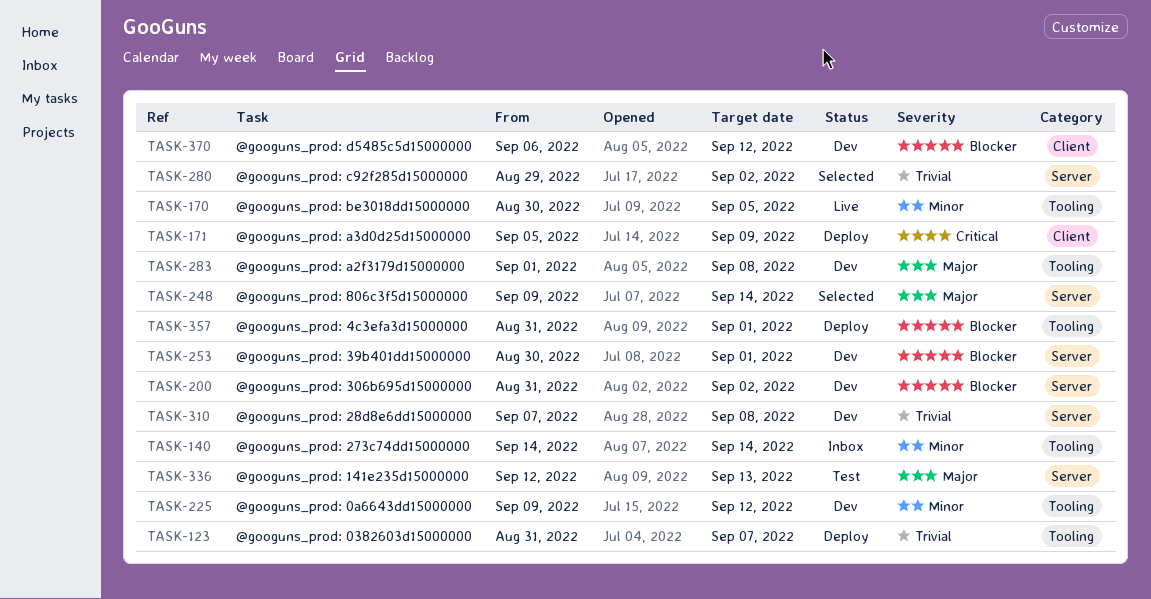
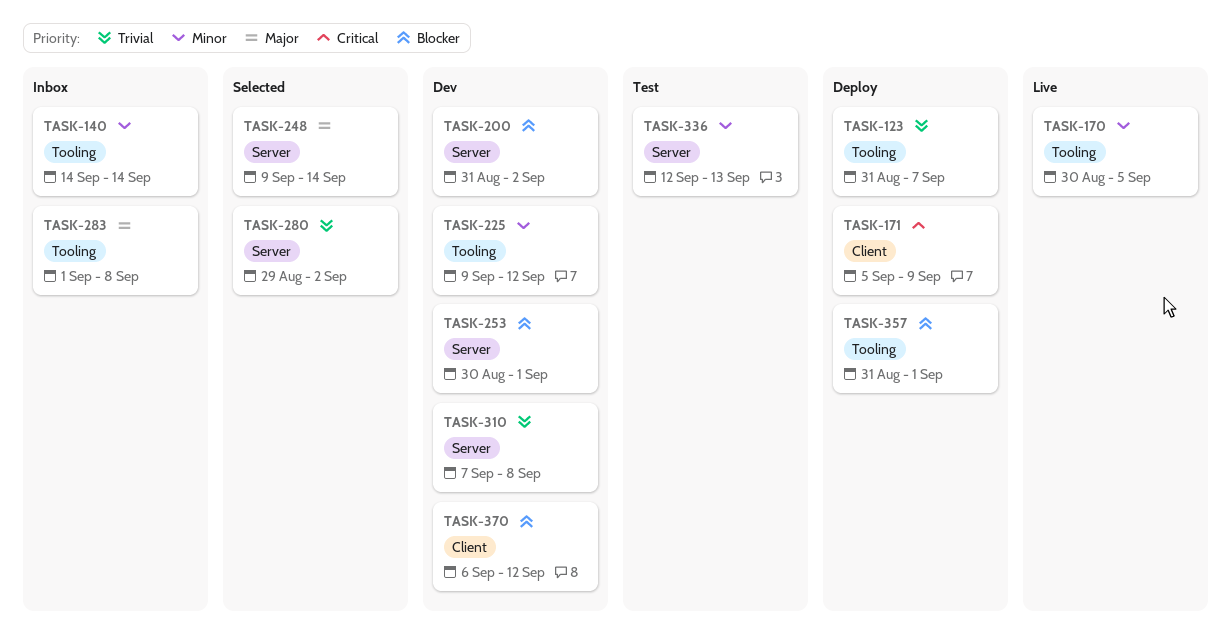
TASK-283, status: Dev -> Inbox
TASK-336, priority: Major -> Minor

